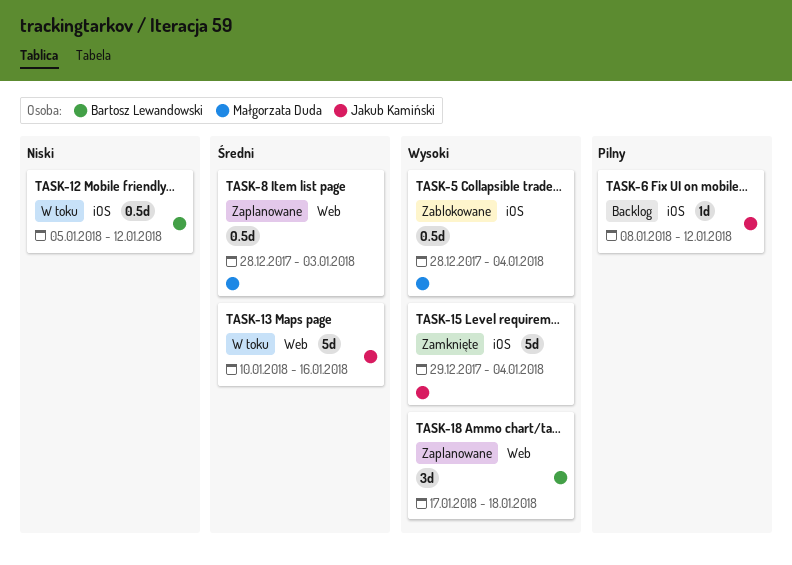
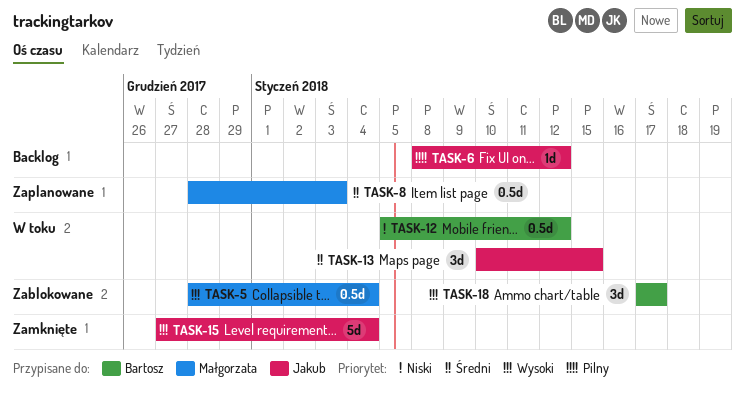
TASK-13, estimate: 5d -> 3d
TASK-13, due: Jan 16 -> Jan 15
TASK-15, start: Dec 29 -> Dec 27
TASK-18, status: Zaplanowane -> Zablokowane
TASK-18, due: Jan 18 -> Jan 17

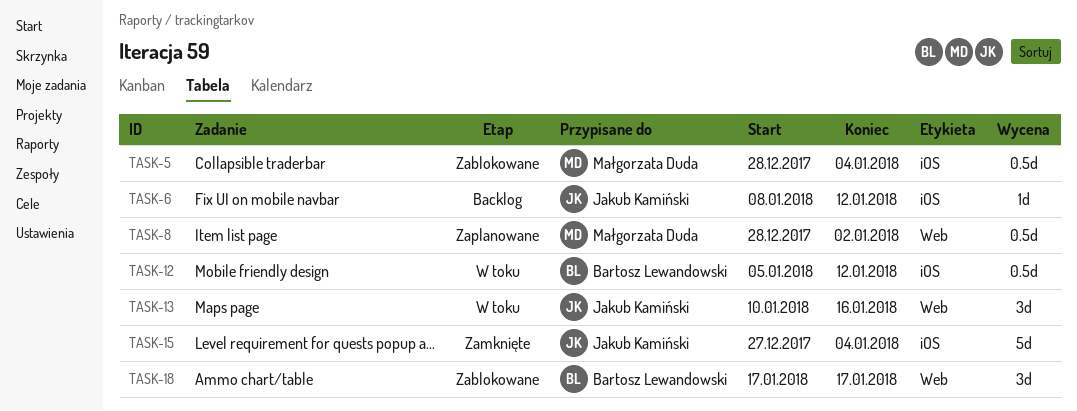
TASK-8, due: Jan 3 -> Jan 2
TASK-13, due: Jan 15 -> Jan 16

